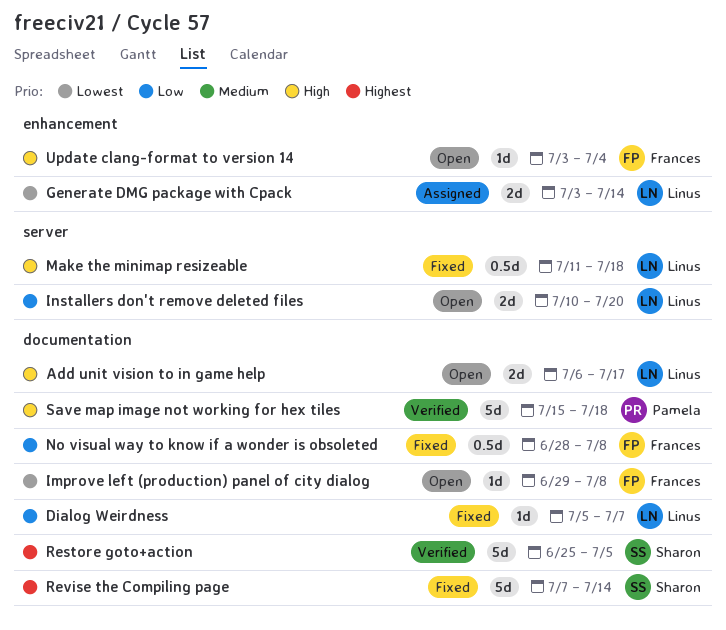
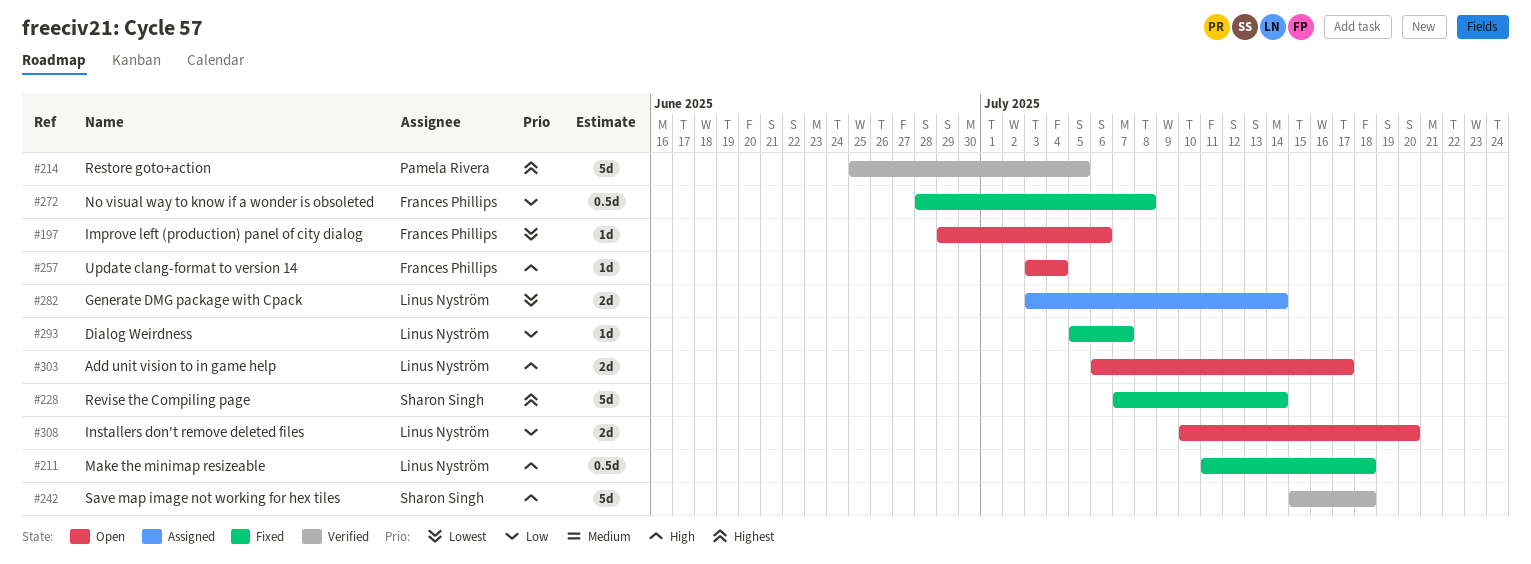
Improve left (production) panel of city dialog, due: Jul 8 -> Jul 6
Restore goto+action, owner: Sharon Singh -> Pamela Rivera
Save map image not working for hex tiles, owner: Pamela Rivera -> Sharon Singh

